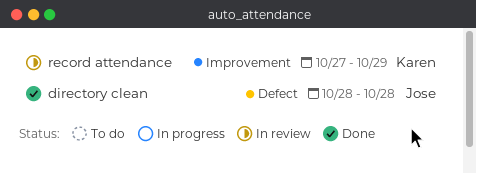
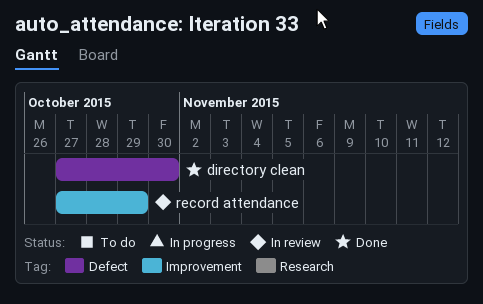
directory clean, start: Oct 28 -> Oct 27
directory clean, due: Oct 28 -> Oct 30

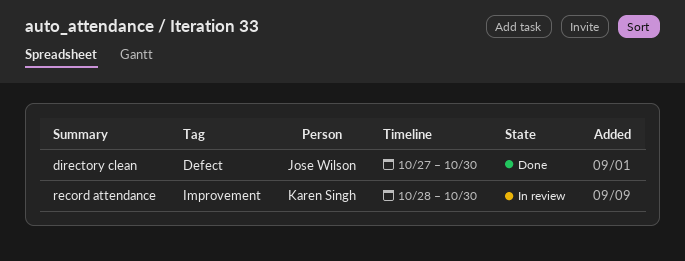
record attendance, start: Oct 27 -> Oct 28
record attendance, due: Oct 29 -> Oct 30

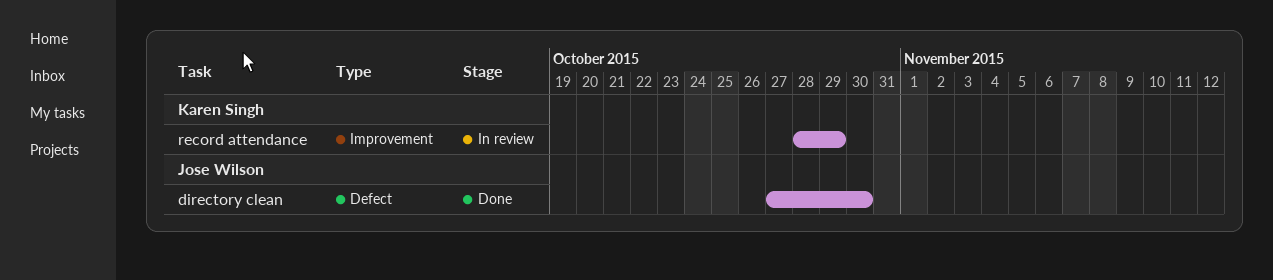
record attendance, due: Oct 30 -> Oct 29

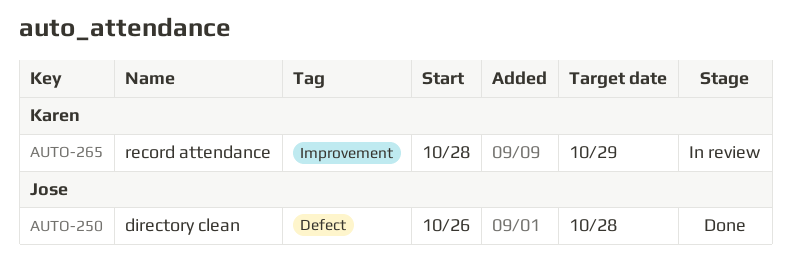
directory clean, start: Oct 27 -> Oct 26
directory clean, due: Oct 30 -> Oct 28

